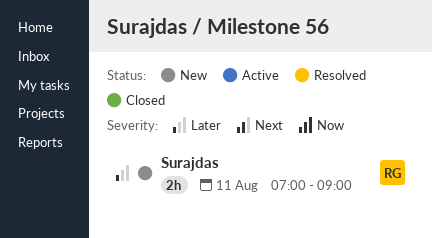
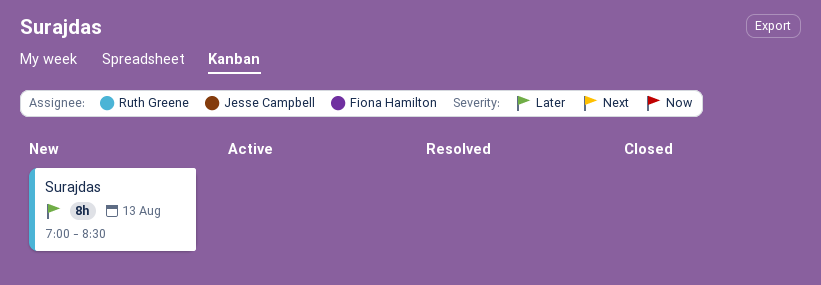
Surajdas, estimate: 2h -> 8h
Surajdas, day: Aug 11 -> Aug 13
Surajdas, ends: 09:00 -> 08:30

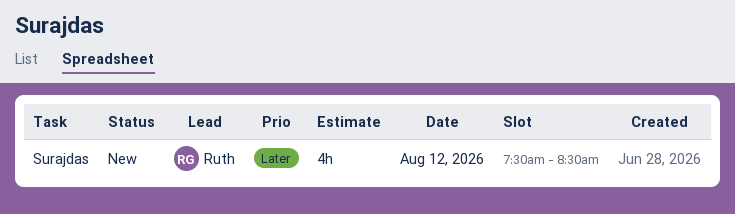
Surajdas, estimate: 8h -> 4h
Surajdas, day: Aug 13 -> Aug 12
Surajdas, begins: 07:00 -> 07:30

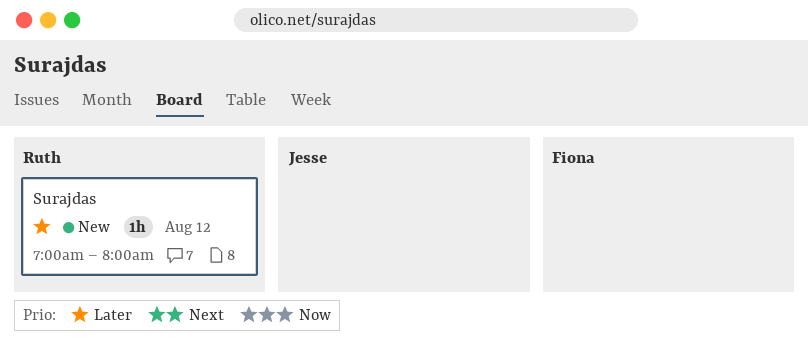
Surajdas, estimate: 4h -> 1h
Surajdas, begins: 07:30 -> 07:00
Surajdas, ends: 08:30 -> 08:00

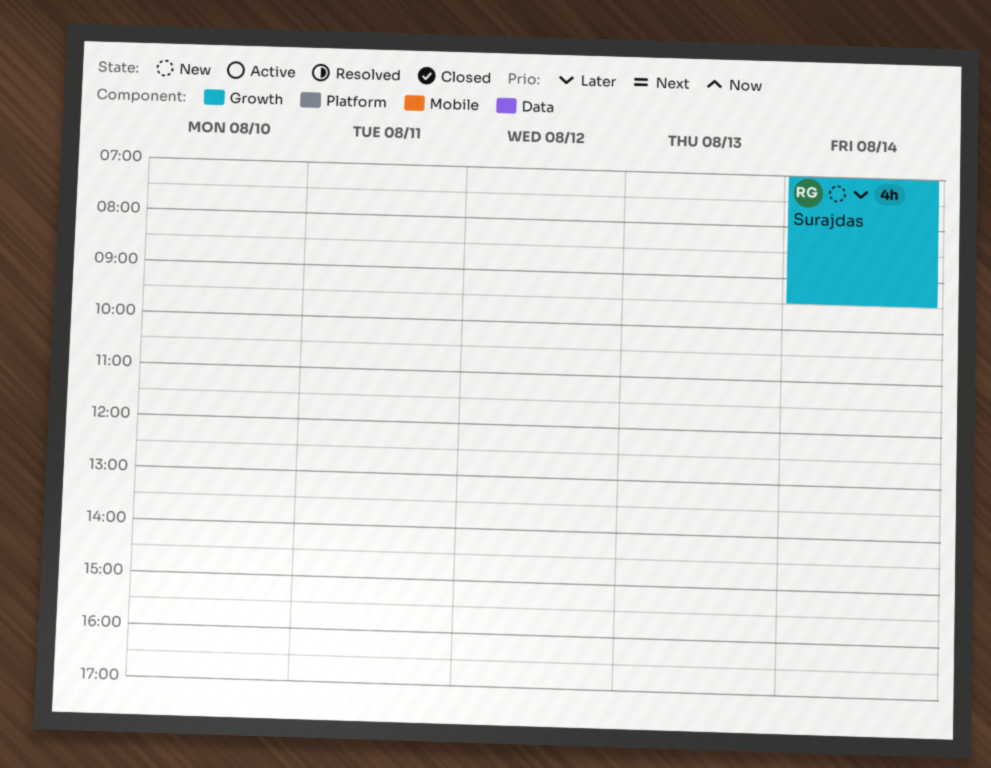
Surajdas, estimate: 1h -> 4h
Surajdas, day: Aug 12 -> Aug 14
Surajdas, ends: 08:00 -> 09:30

